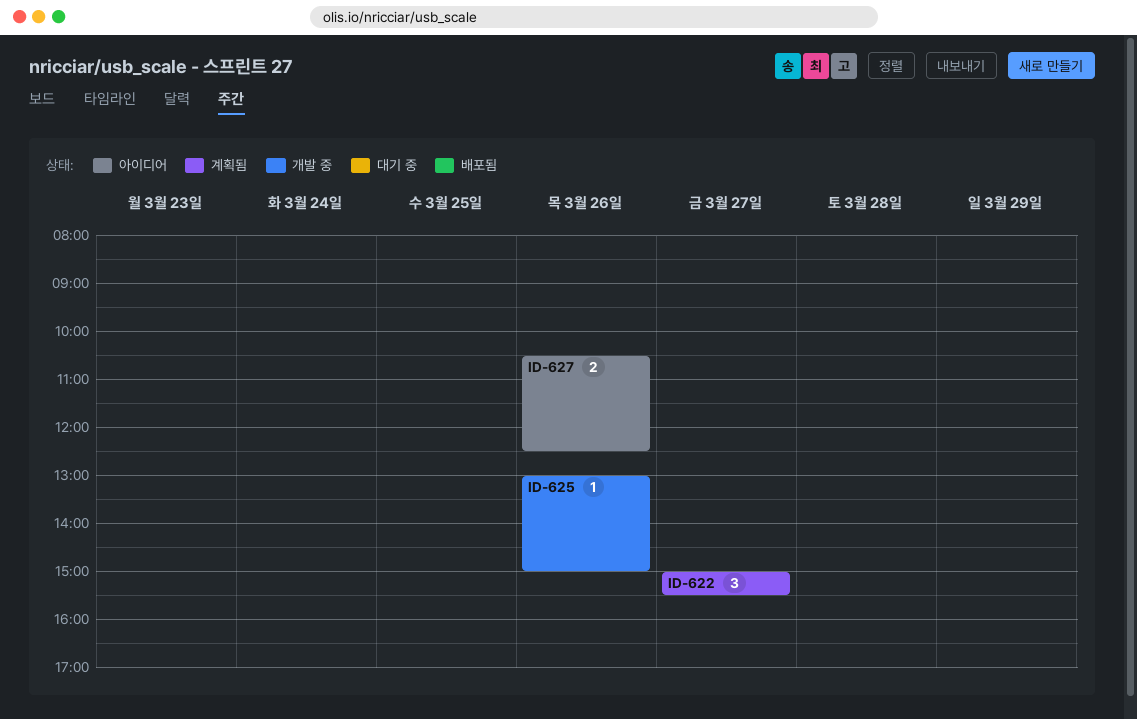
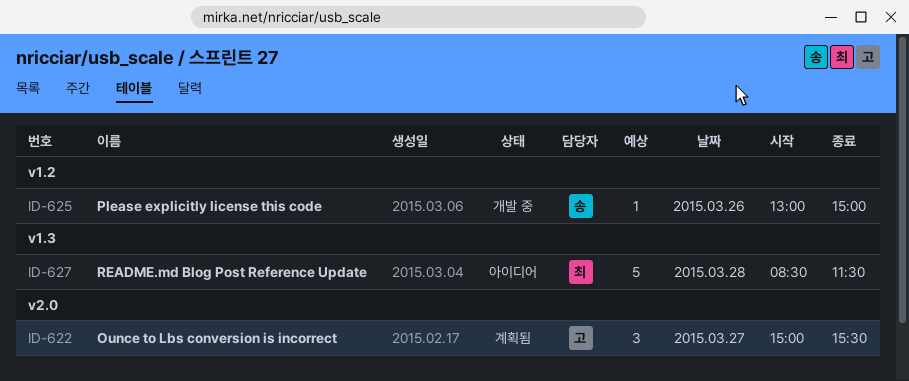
ID-627, estimate: 2 -> 5
ID-627, day: Mar 26 -> Mar 28
ID-627, begins: 10:30 -> 08:30
ID-627, ends: 12:30 -> 11:30

